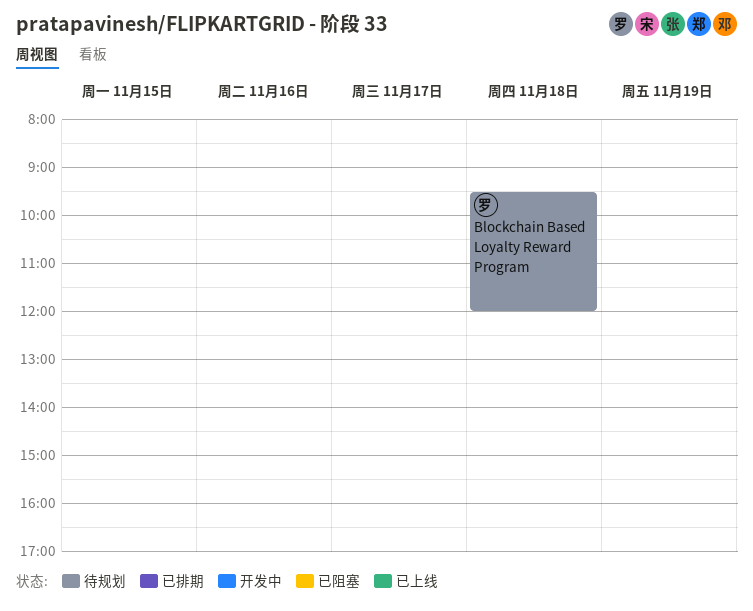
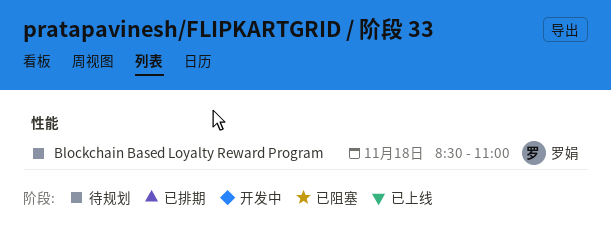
Blockchain Based Loyalty Reward Program, begins: 09:30 -> 08:30
Blockchain Based Loyalty Reward Program, ends: 12:00 -> 11:00

